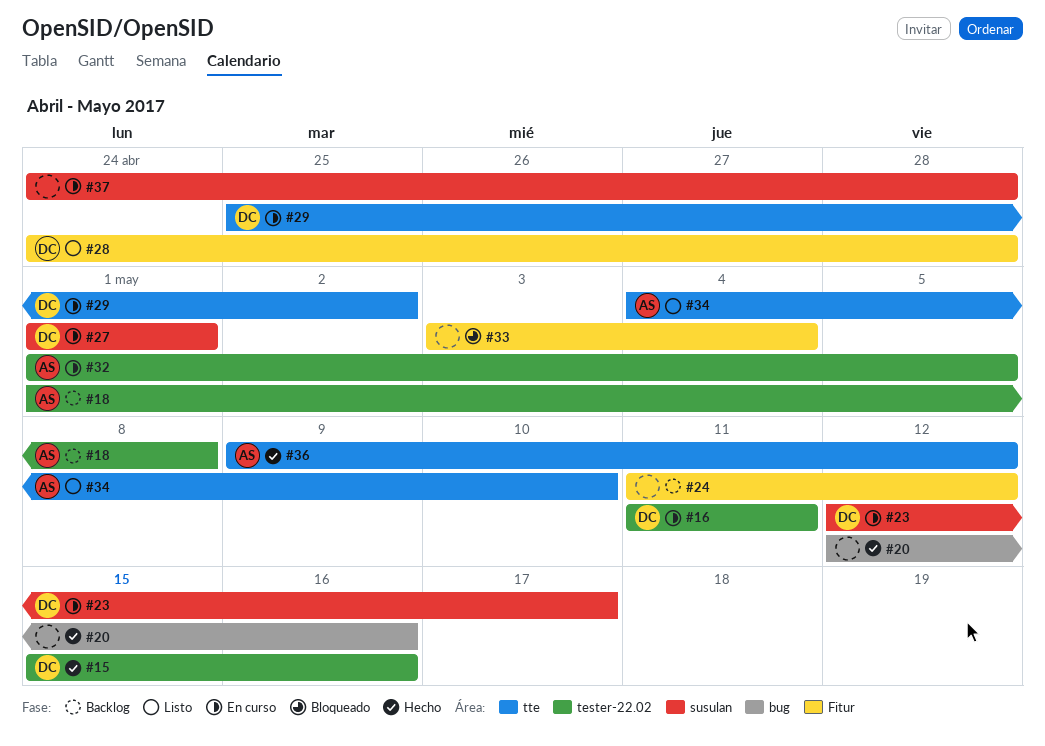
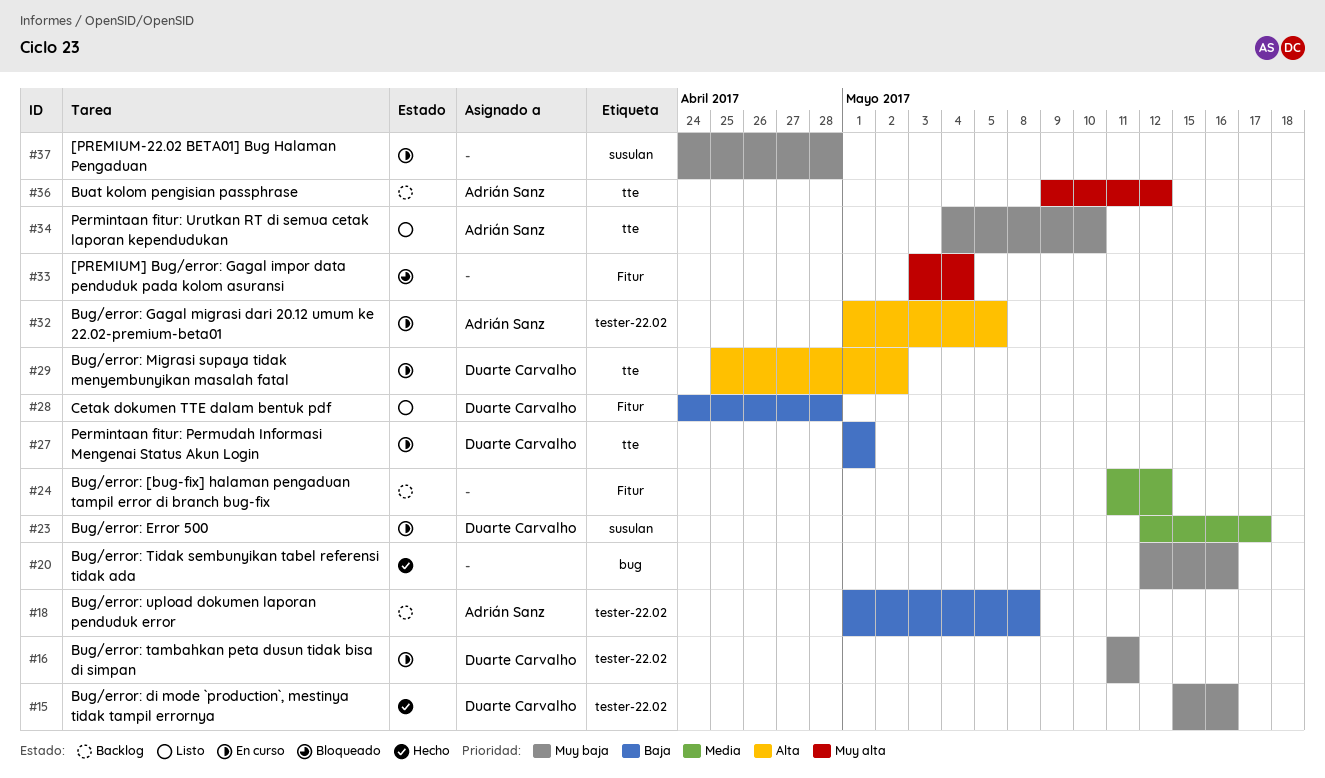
#27, label: susulan -> tte
#36, status: Hecho -> Backlog

